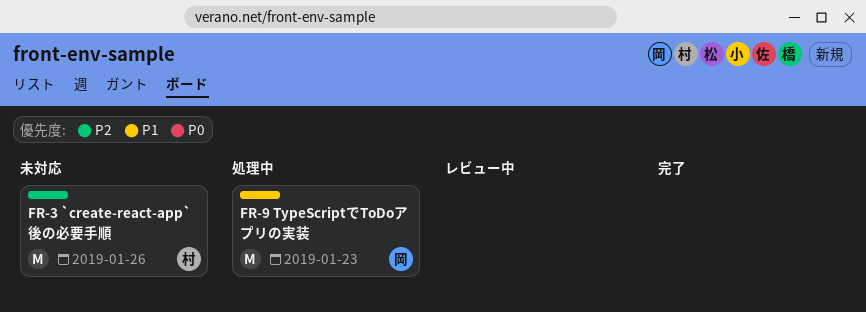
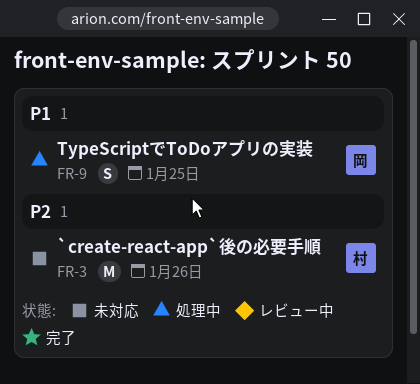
FR-9, estimate: M -> S
FR-9, due: Jan 23 -> Jan 25

